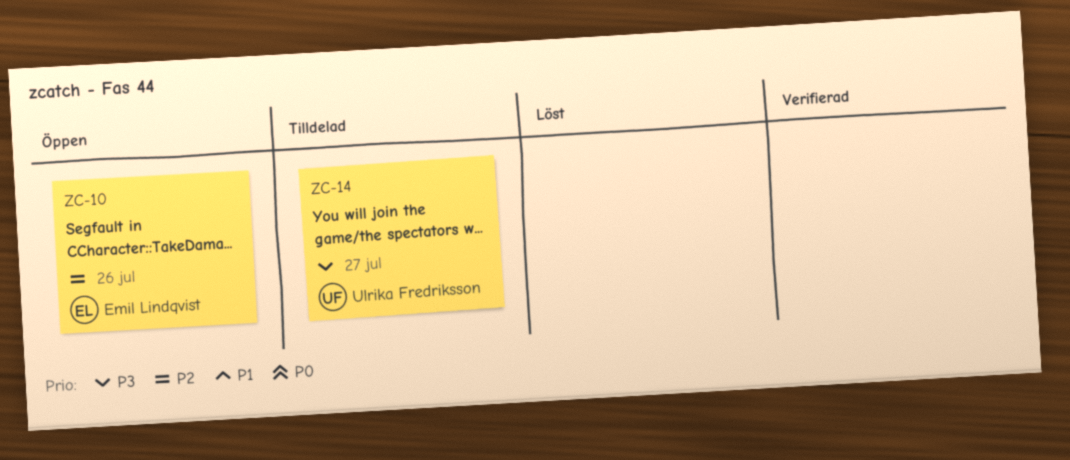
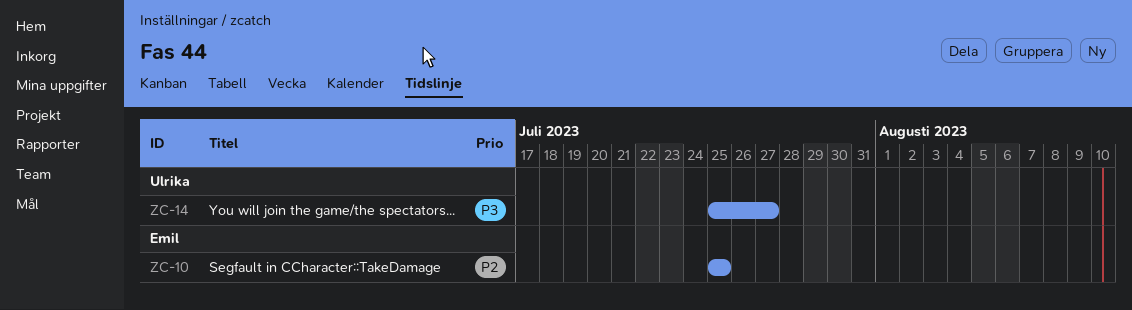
ZC-10, due: Jul 26 -> Jul 25

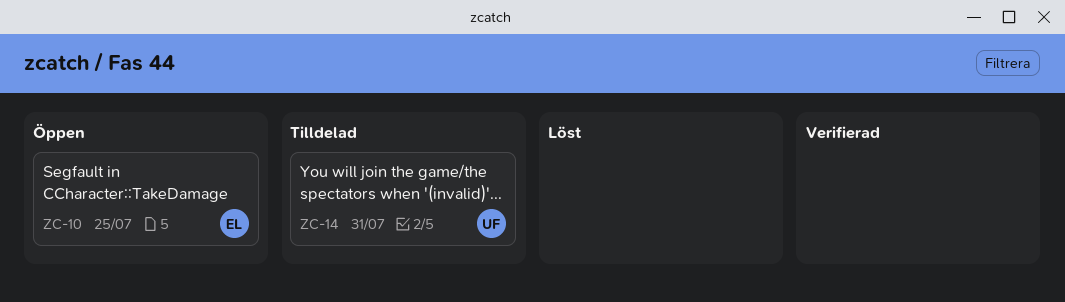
ZC-14, due: Jul 27 -> Jul 31

